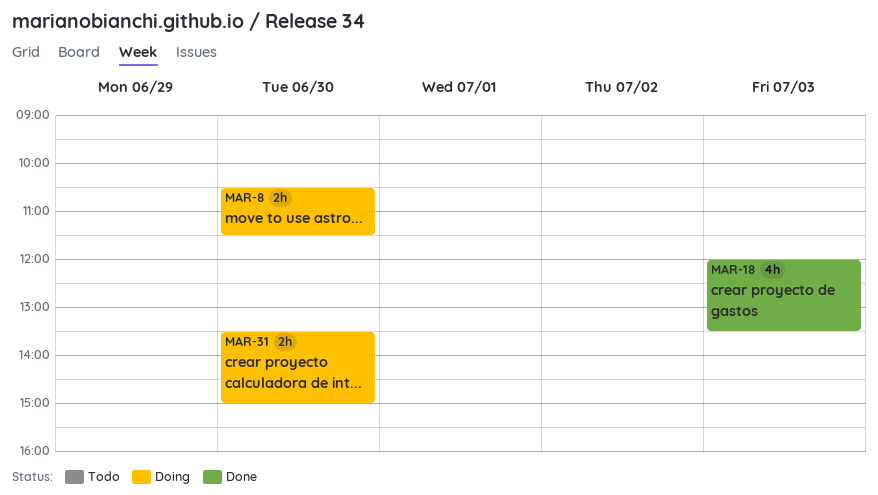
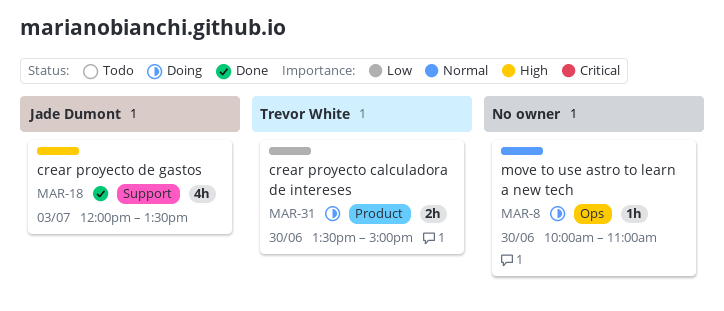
MAR-8, estimate: 2h -> 1h
MAR-8, begins: 10:30 -> 10:00
MAR-8, ends: 11:30 -> 11:00

